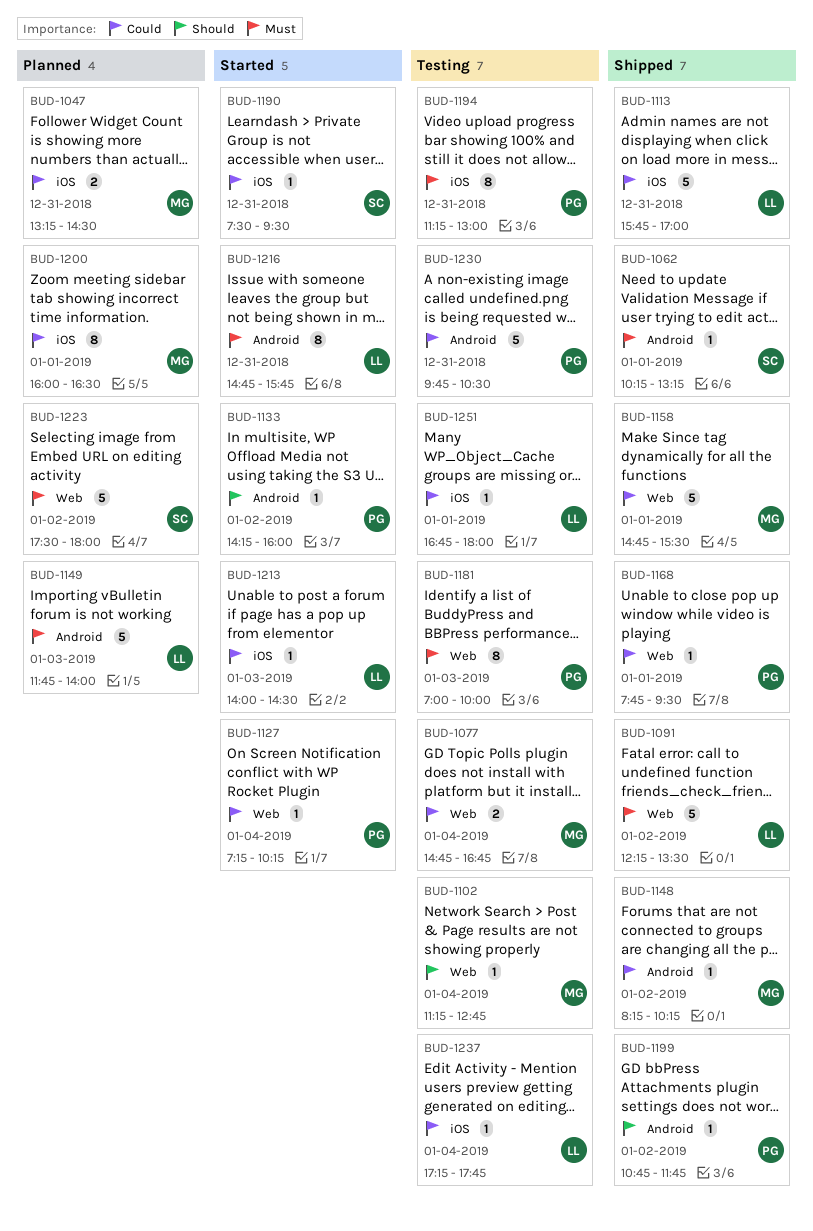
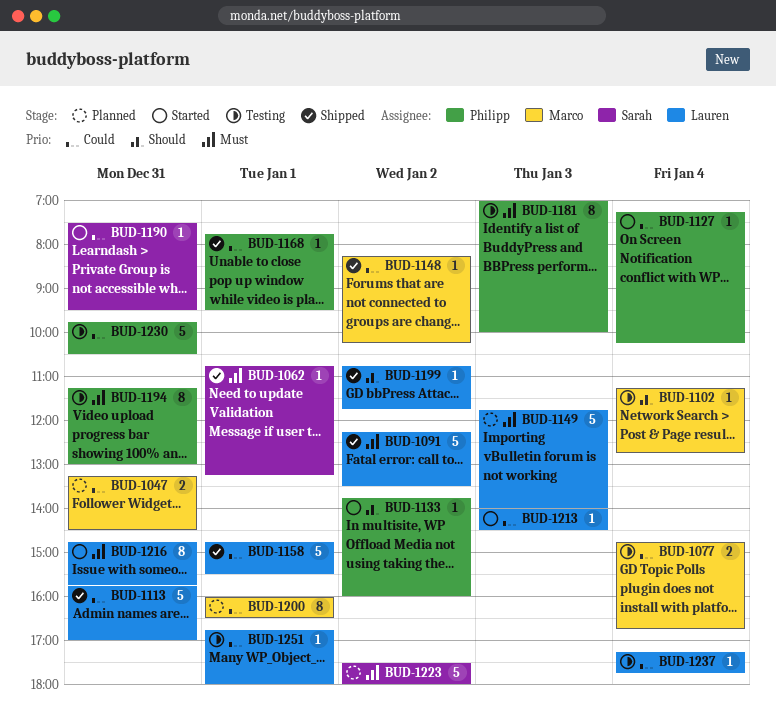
BUD-1062, begins: 10:15 -> 10:45
BUD-1133, begins: 14:15 -> 13:45
BUD-1158, owner: Marco -> Lauren
BUD-1199, owner: Philipp -> Lauren

